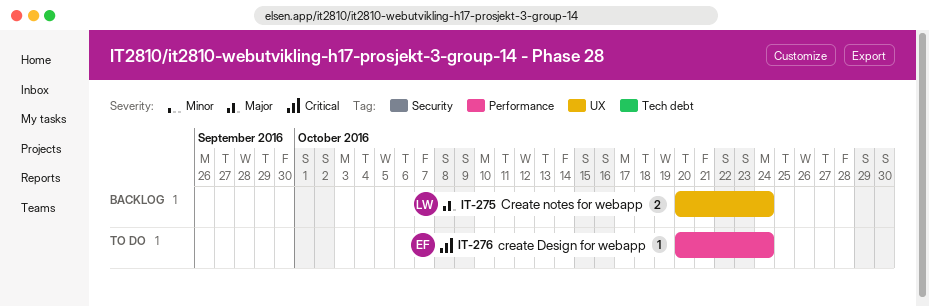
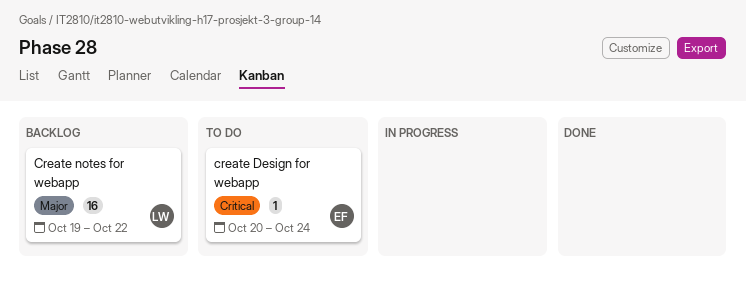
Create notes for webapp, estimate: 2 -> 16
Create notes for webapp, start: Oct 20 -> Oct 19
Create notes for webapp, due: Oct 24 -> Oct 22

